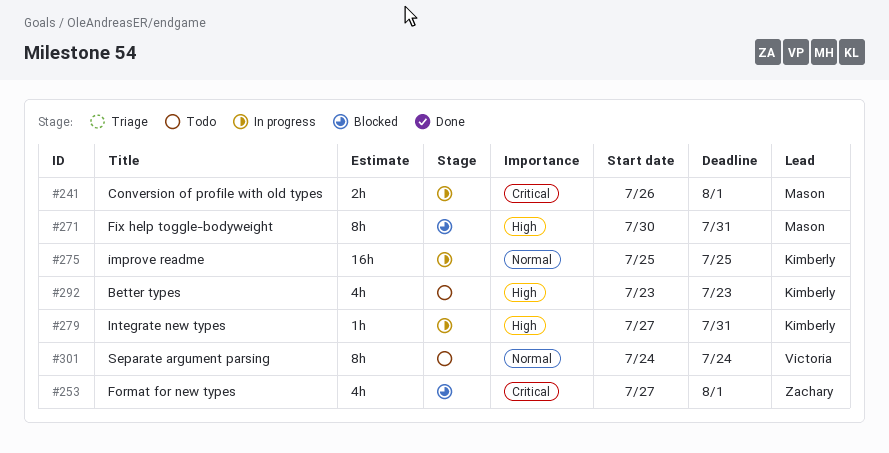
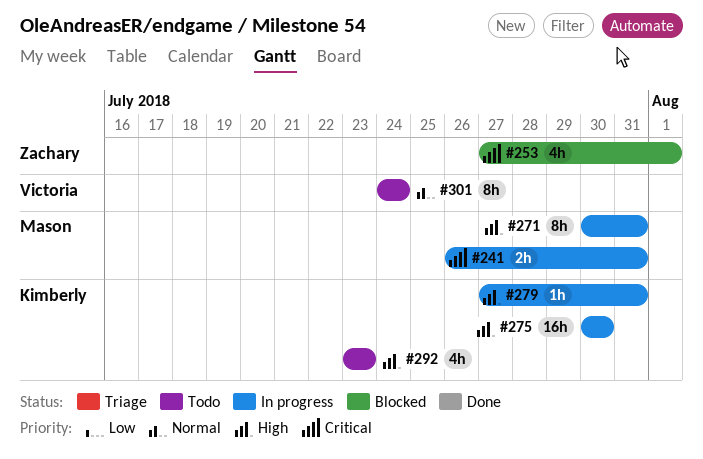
#241, due: Aug 1 -> Jul 31
#271, status: Blocked -> In progress
#275, priority: Normal -> High
#275, start: Jul 25 -> Jul 30
#275, due: Jul 25 -> Jul 30

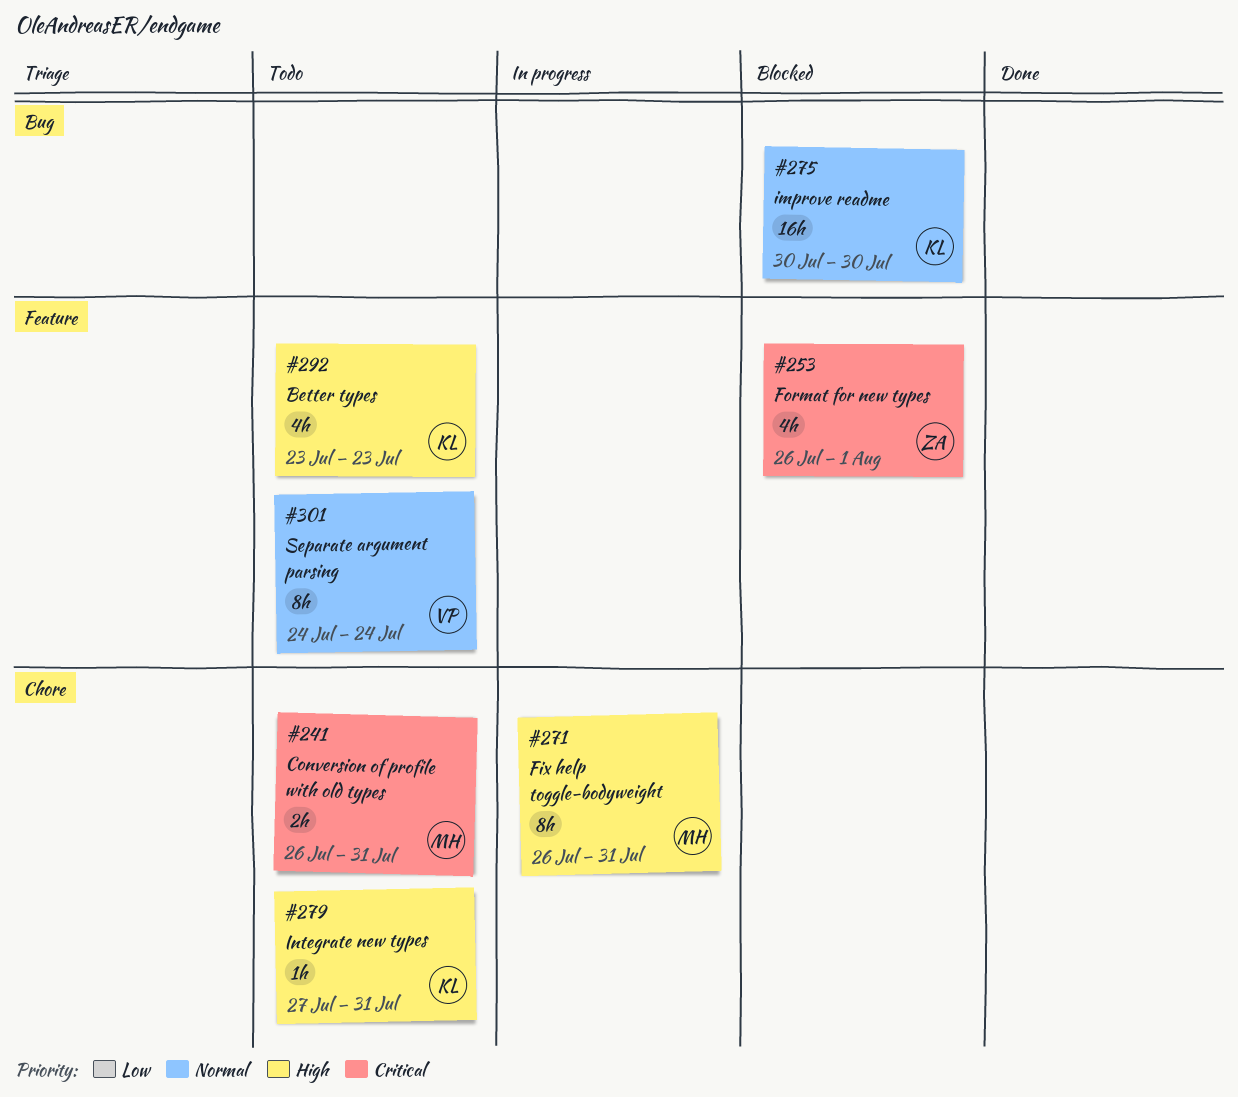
#241, status: In progress -> Todo
#253, start: Jul 27 -> Jul 26
#271, start: Jul 30 -> Jul 26
#275, status: In progress -> Blocked
#275, priority: High -> Normal
#279, status: In progress -> Todo

